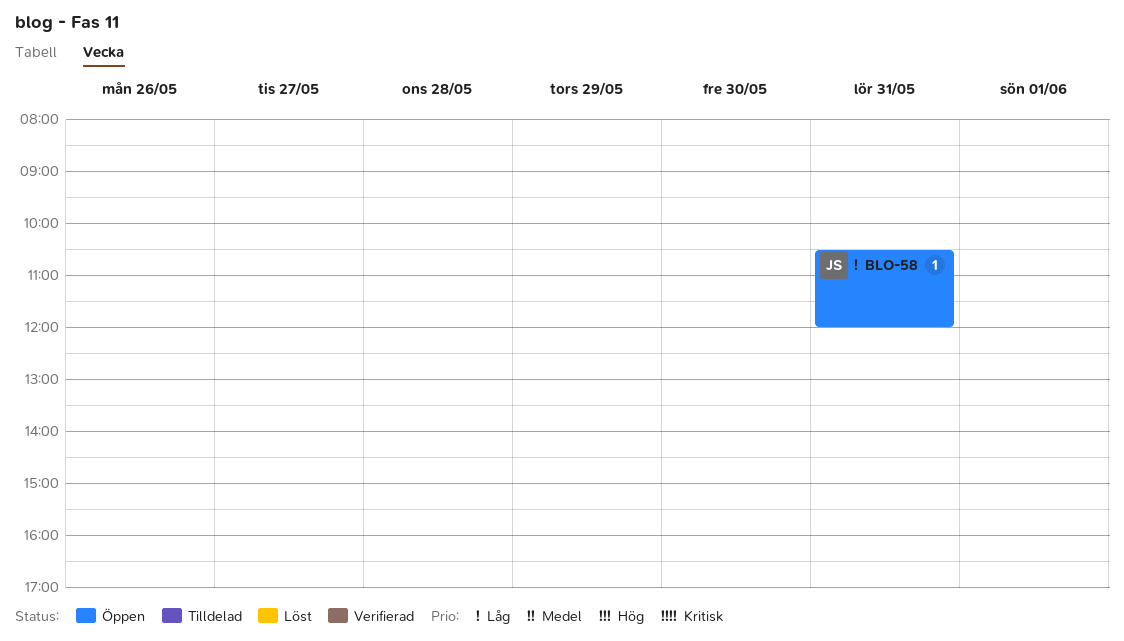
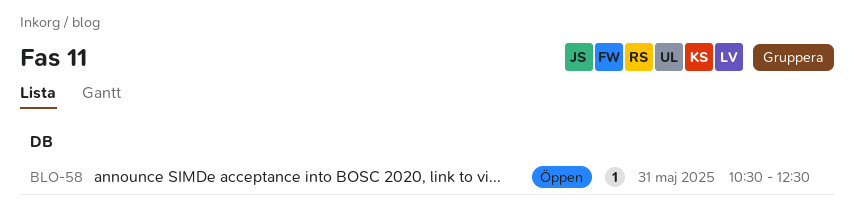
BLO-58, ends: 12:00 -> 12:30

